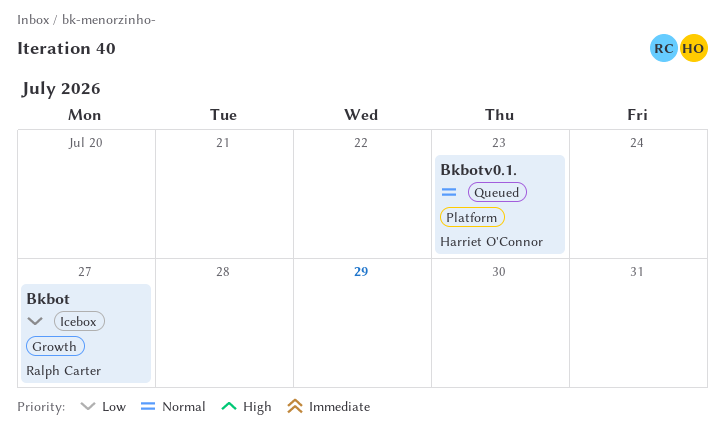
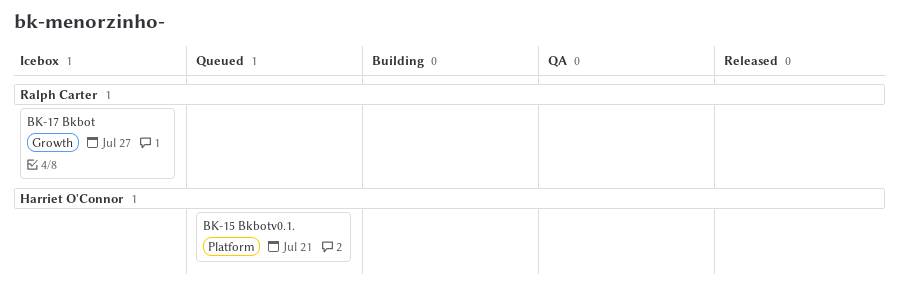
Bkbotv0.1., due: Jul 23 -> Jul 21

